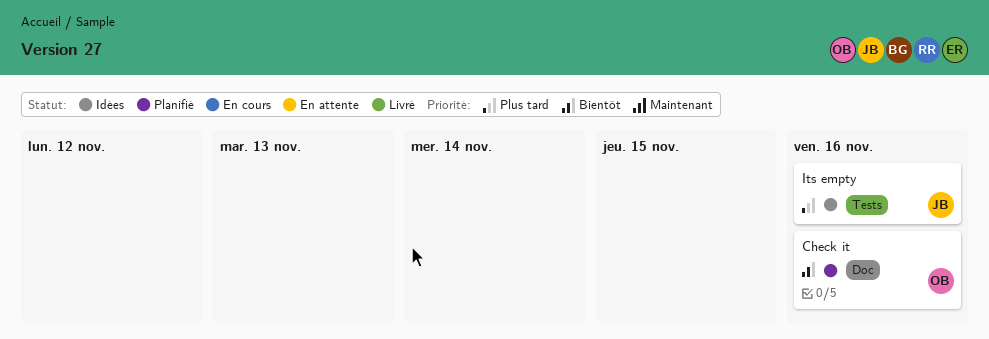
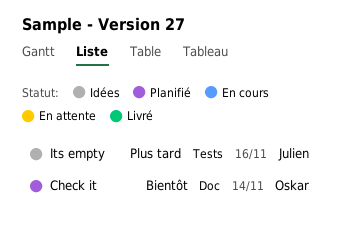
Check it, due: Nov 16 -> Nov 14

